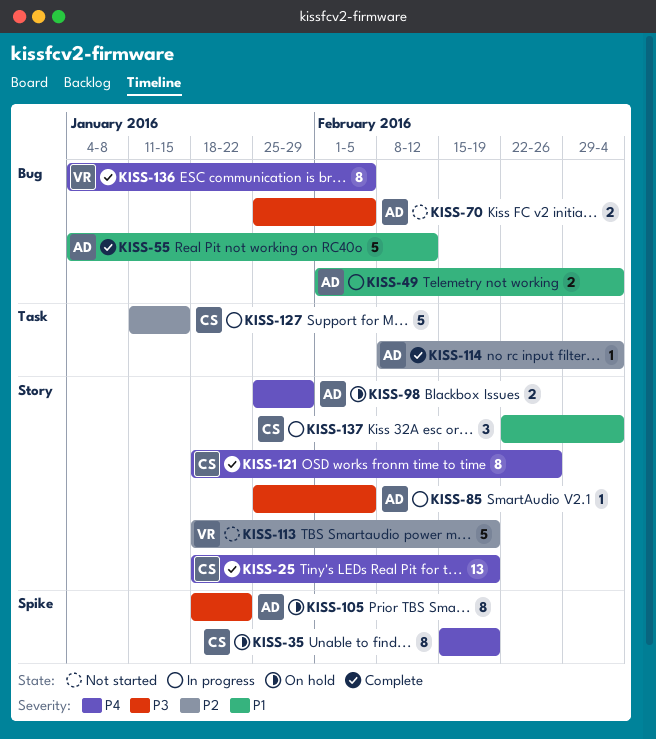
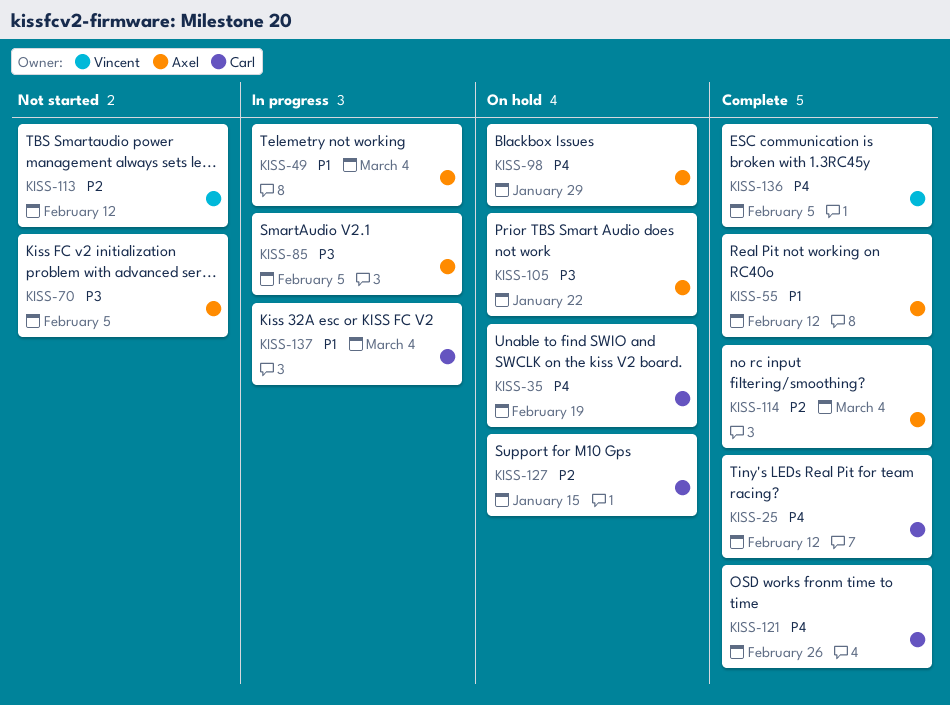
KISS-25, due: Feb 19 -> Feb 12
KISS-113, due: Feb 19 -> Feb 12
KISS-127, status: In progress -> On hold

